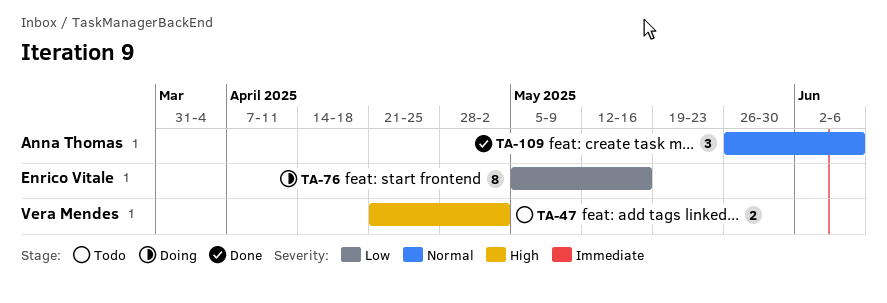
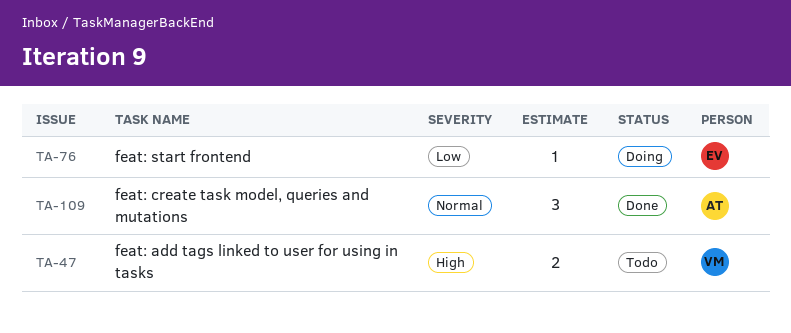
TA-76, estimate: 8 -> 1

